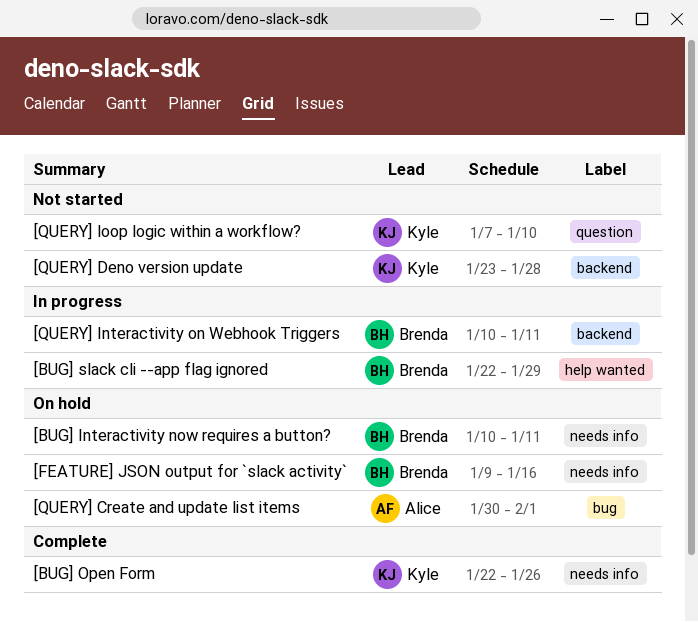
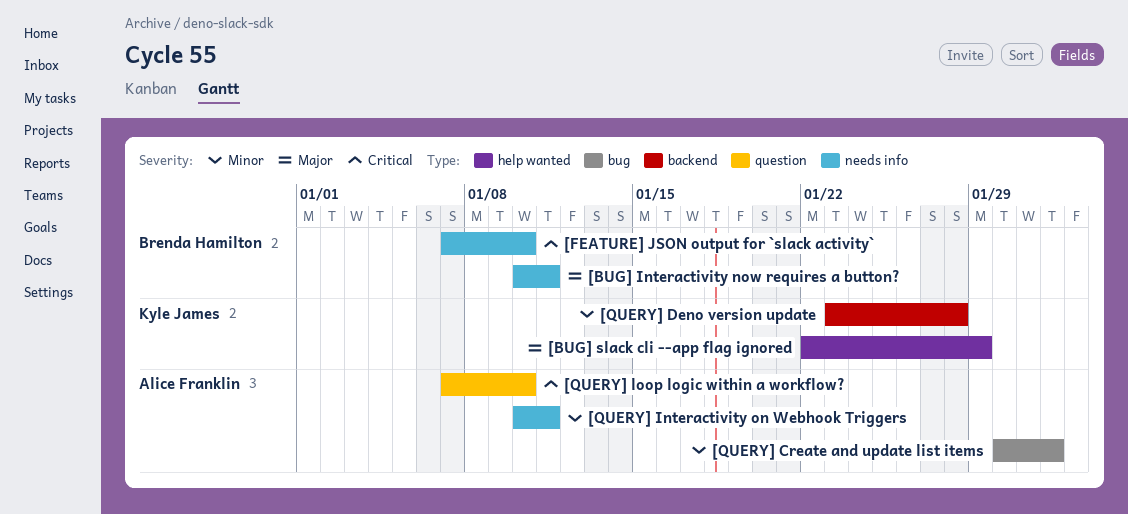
[BUG] Open Form: present -> none
[BUG] slack cli --app flag ignored, owner: Brenda Hamilton -> Kyle James
[FEATURE] JSON output for `slack activity`, start: Jan 9 -> Jan 7
[FEATURE] JSON output for `slack activity`, due: Jan 16 -> Jan 10
[QUERY] Interactivity on Webhook Triggers, owner: Brenda Hamilton -> Alice Franklin
[QUERY] Interactivity on Webhook Triggers, label: backend -> needs info
[QUERY] loop logic within a workflow?, owner: Kyle James -> Alice Franklin

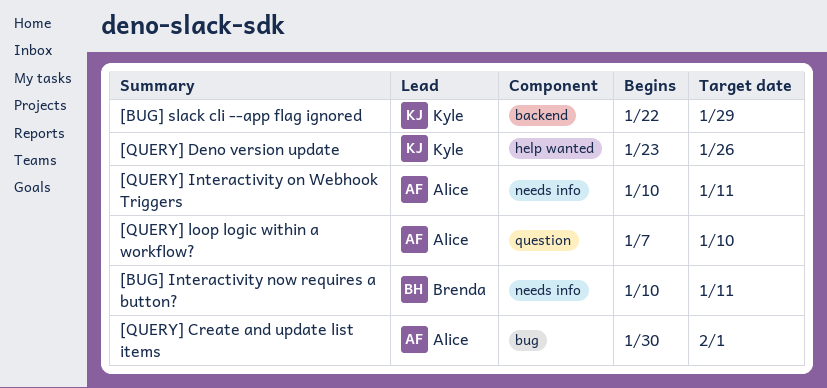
[BUG] slack cli --app flag ignored, label: help wanted -> backend
[FEATURE] JSON output for `slack activity`: present -> none
[QUERY] Deno version update, label: backend -> help wanted
[QUERY] Deno version update, due: Jan 28 -> Jan 26

